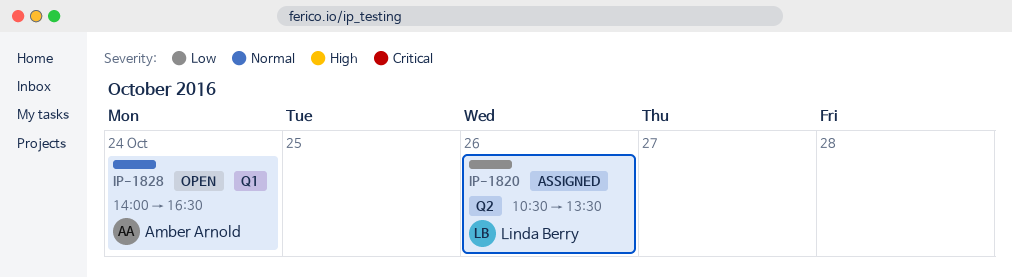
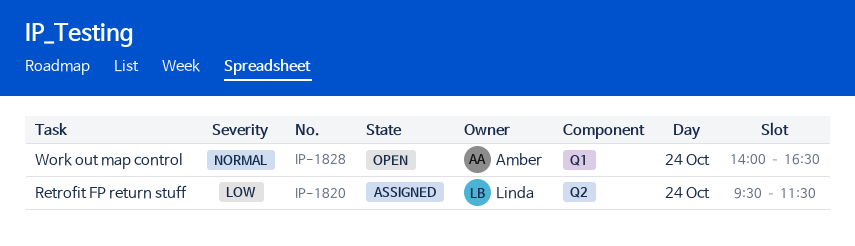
IP-1820, day: Oct 26 -> Oct 24
IP-1820, begins: 10:30 -> 09:30
IP-1820, ends: 13:30 -> 11:30

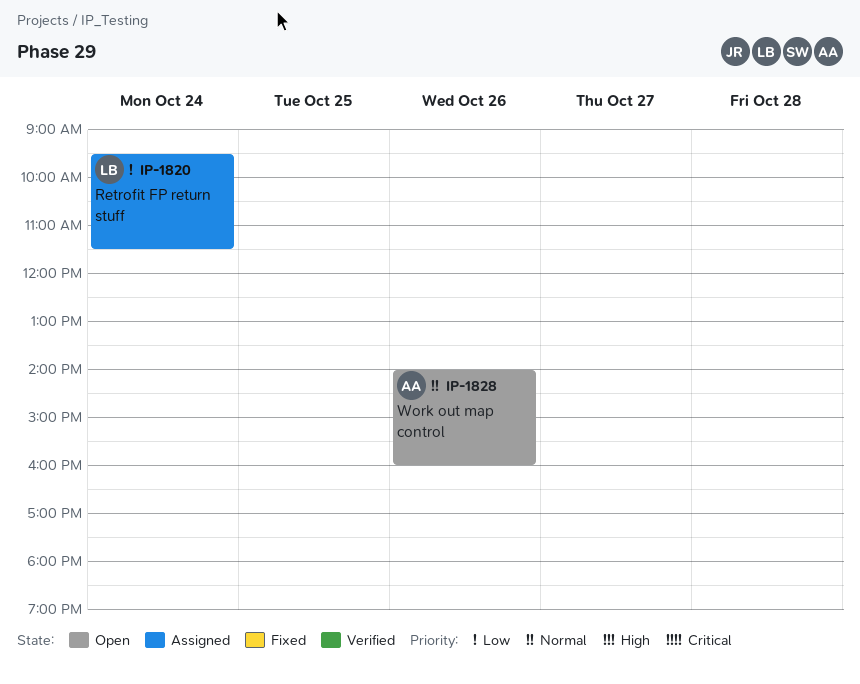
IP-1828, day: Oct 24 -> Oct 26
IP-1828, ends: 16:30 -> 16:00

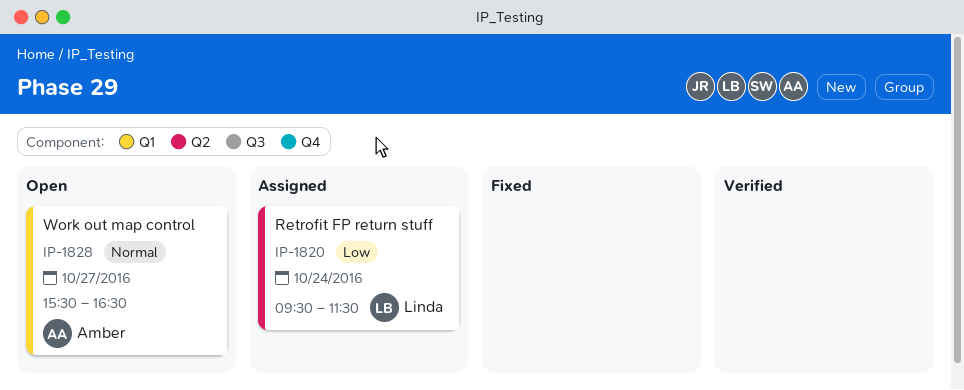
IP-1828, day: Oct 26 -> Oct 27
IP-1828, begins: 14:00 -> 15:30
IP-1828, ends: 16:00 -> 16:30

